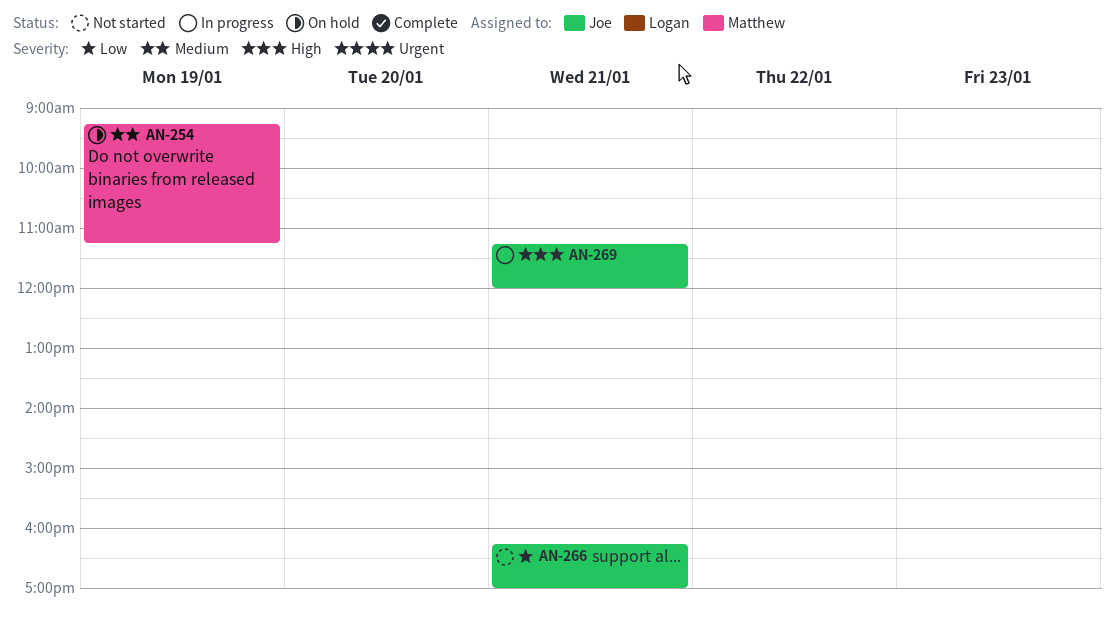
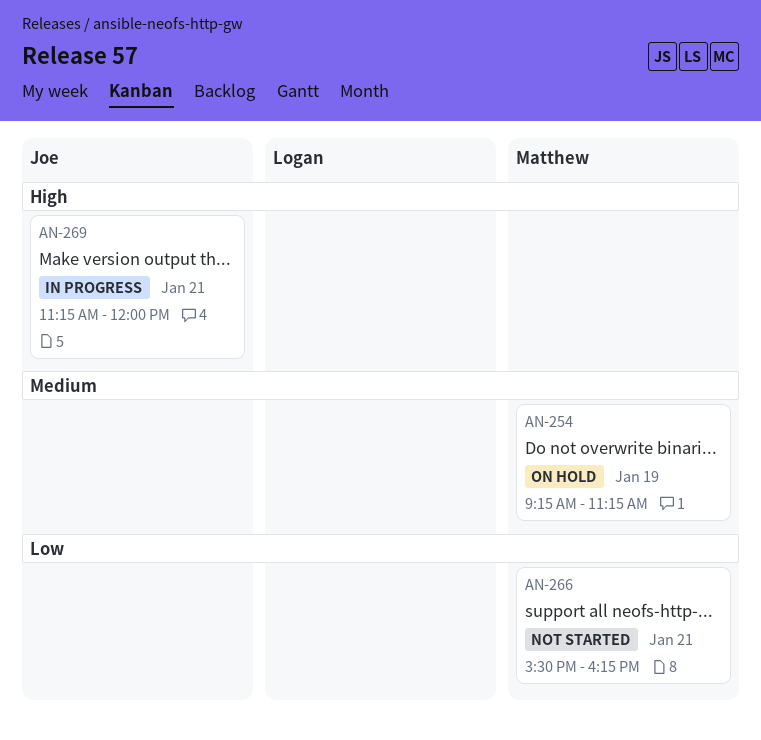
AN-266, owner: Joe -> Matthew
AN-266, begins: 16:15 -> 15:30
AN-266, ends: 17:00 -> 16:15

